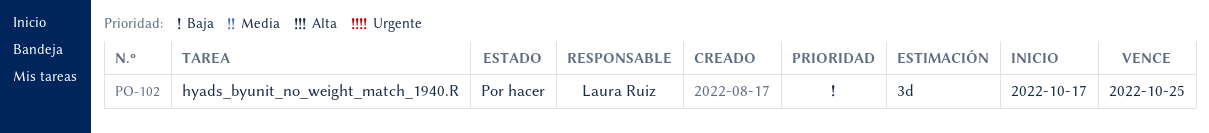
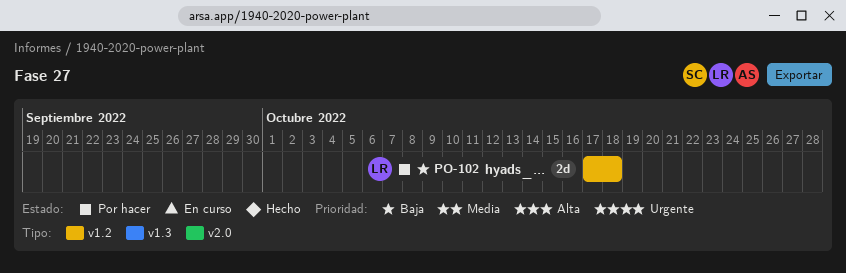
PO-102, estimate: 3d -> 2d
PO-102, due: Oct 25 -> Oct 18

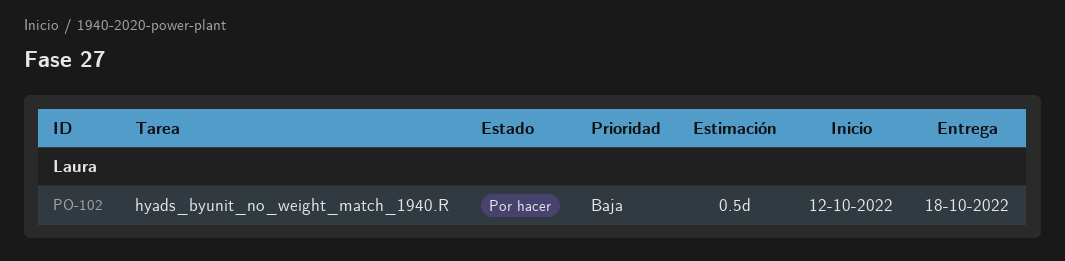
PO-102, estimate: 2d -> 0.5d
PO-102, start: Oct 17 -> Oct 12

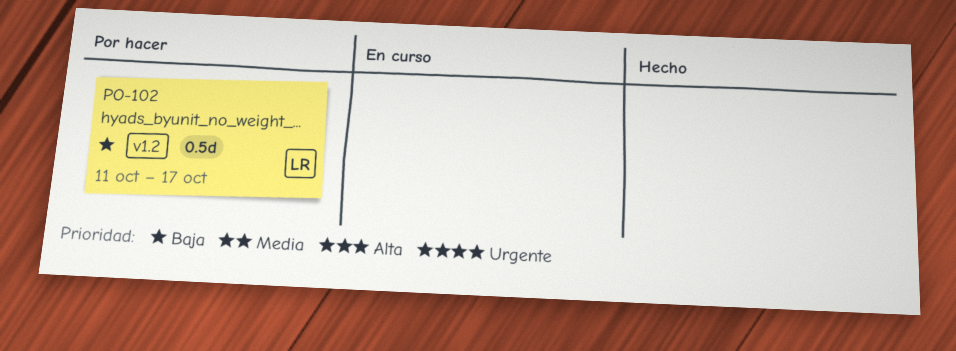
PO-102, start: Oct 12 -> Oct 11
PO-102, due: Oct 18 -> Oct 17

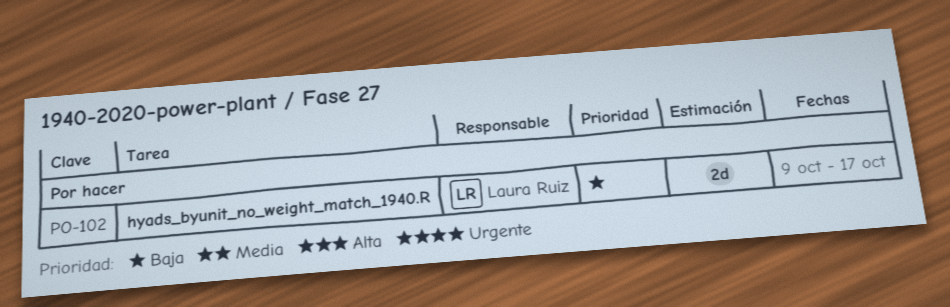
PO-102, estimate: 0.5d -> 2d
PO-102, start: Oct 11 -> Oct 9

